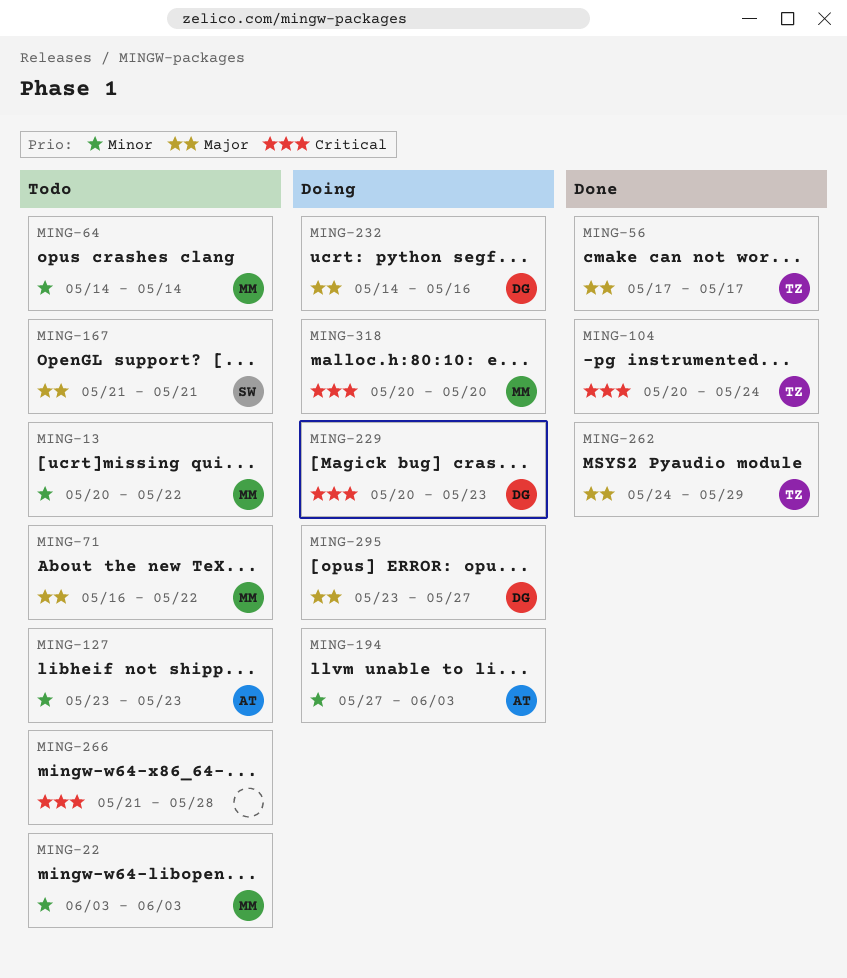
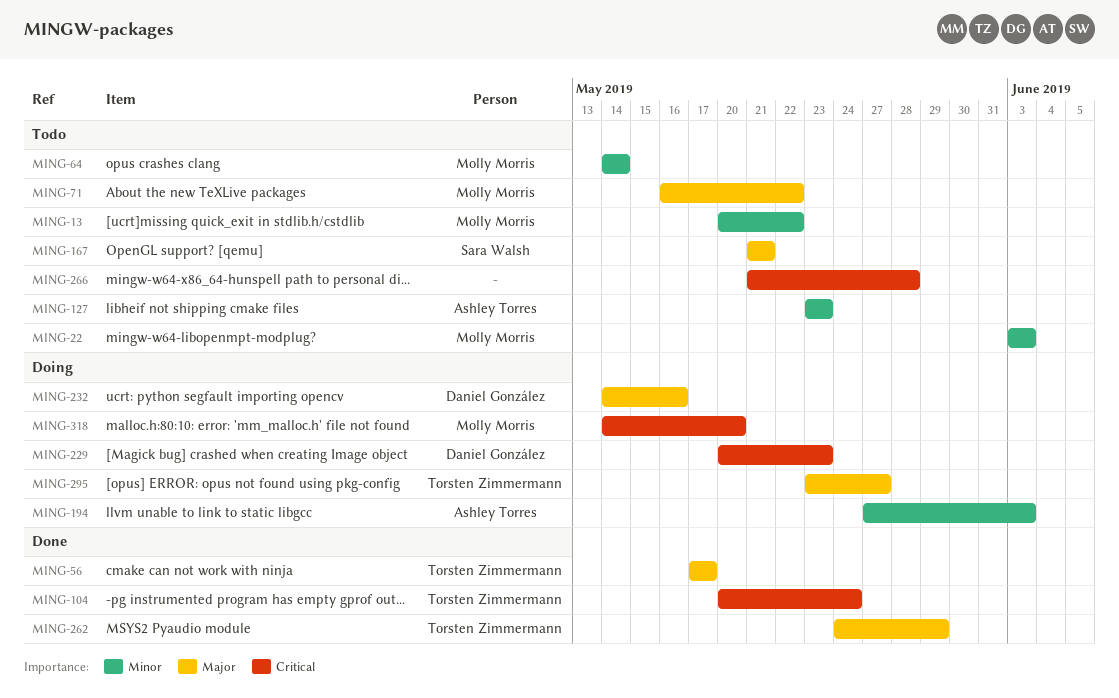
MING-295, owner: Daniel González -> Torsten Zimmermann
MING-318, start: May 20 -> May 14

